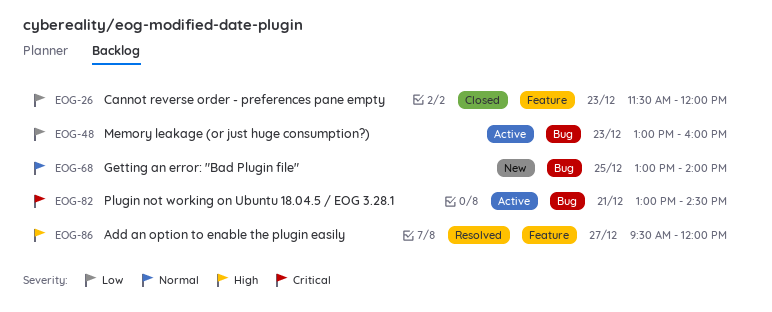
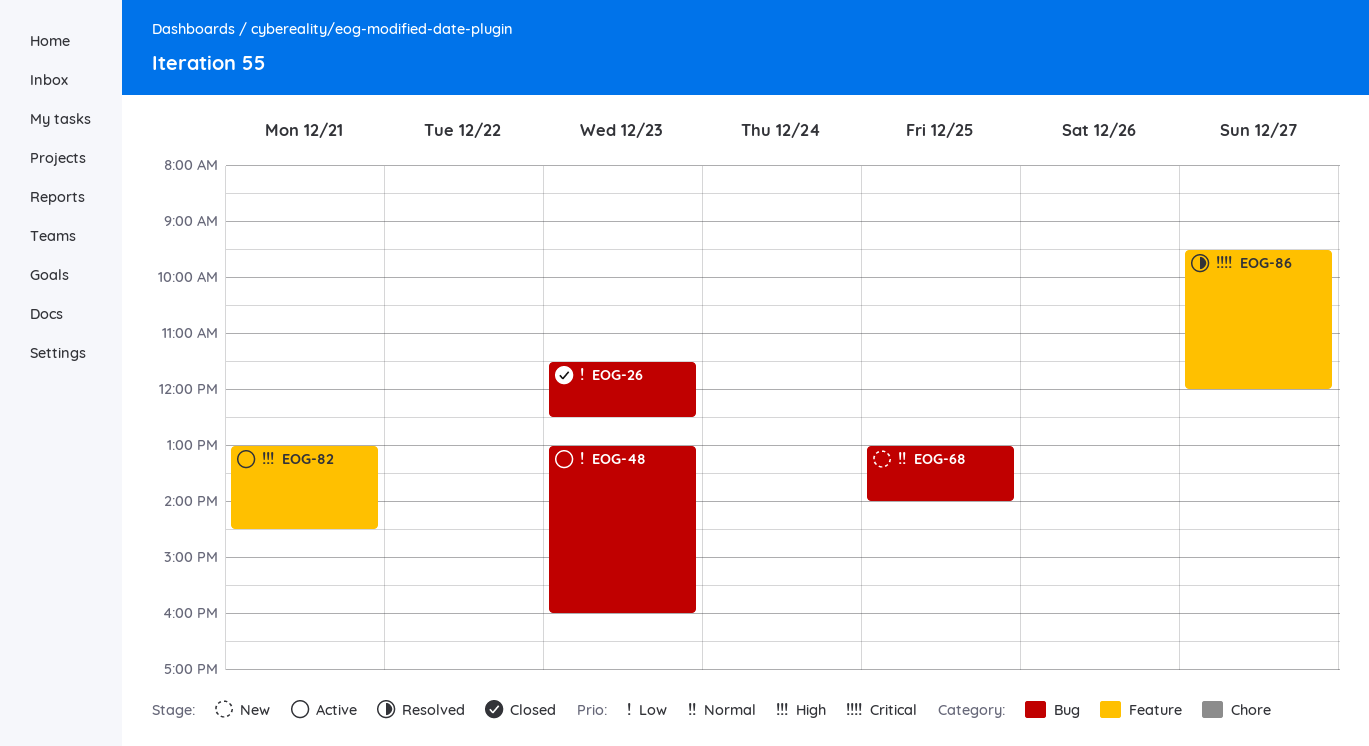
EOG-26, label: Feature -> Bug
EOG-26, ends: 12:00 -> 12:30
EOG-82, priority: Critical -> High
EOG-82, label: Bug -> Feature
EOG-86, priority: High -> Critical

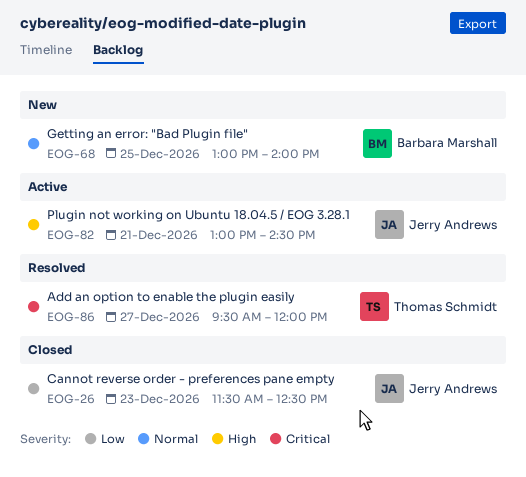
EOG-48: present -> none

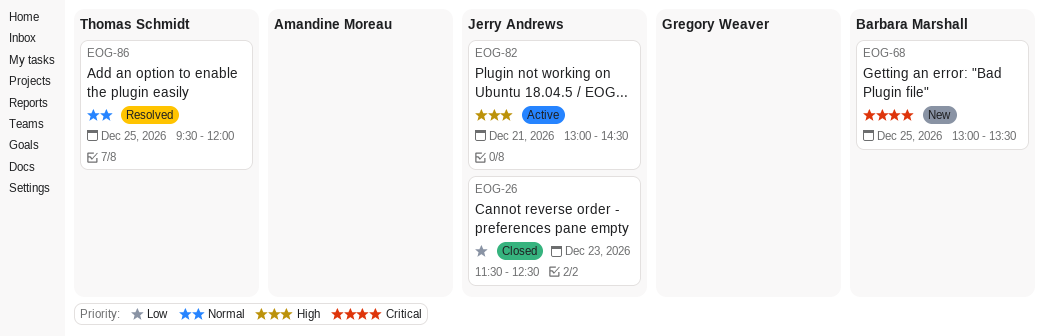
EOG-68, priority: Normal -> Critical
EOG-68, ends: 14:00 -> 13:30
EOG-86, priority: Critical -> Normal
EOG-86, day: Dec 27 -> Dec 25

